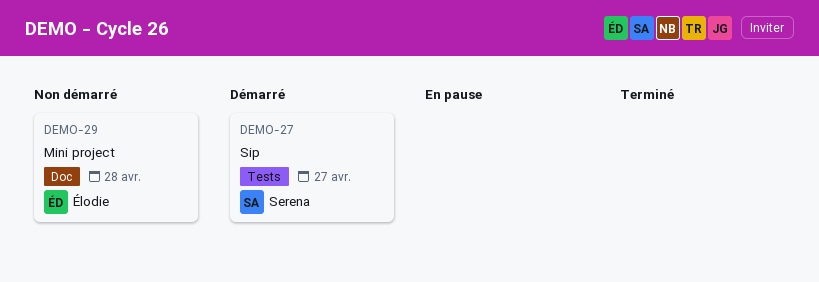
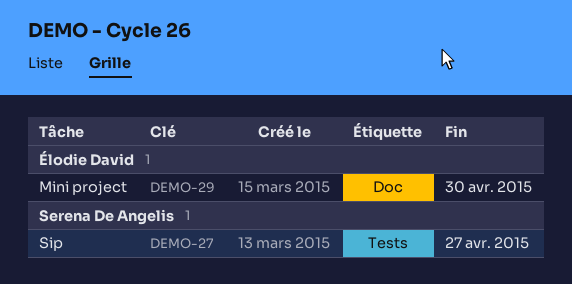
DEMO-29, due: Apr 28 -> Apr 30

